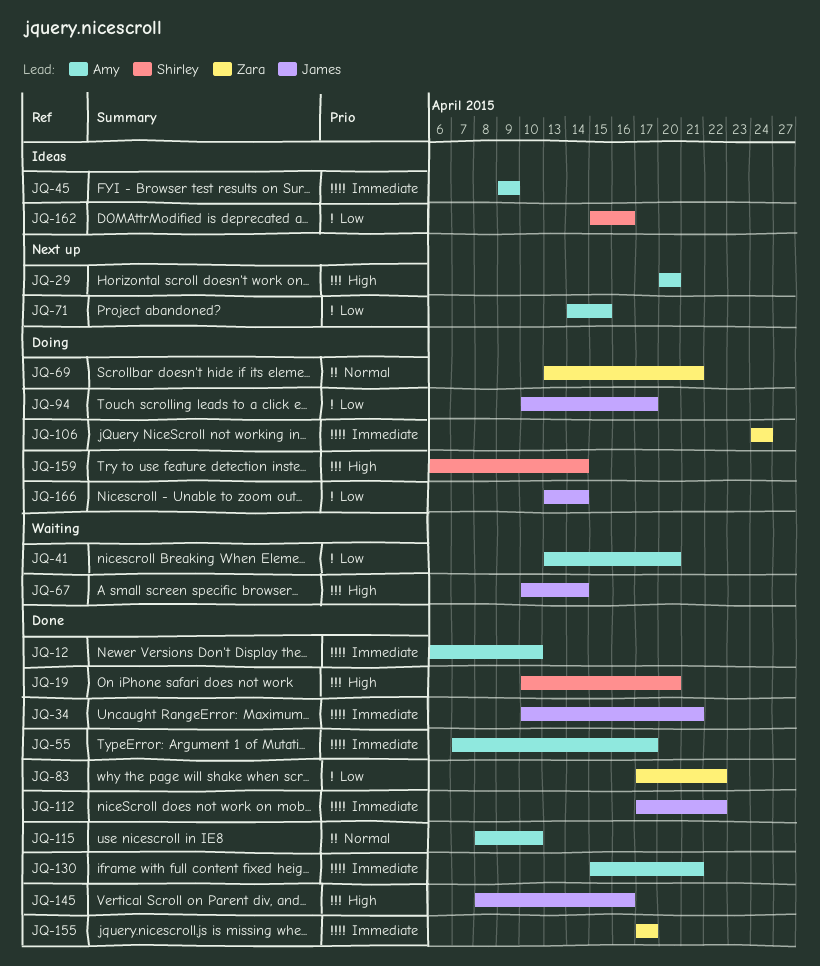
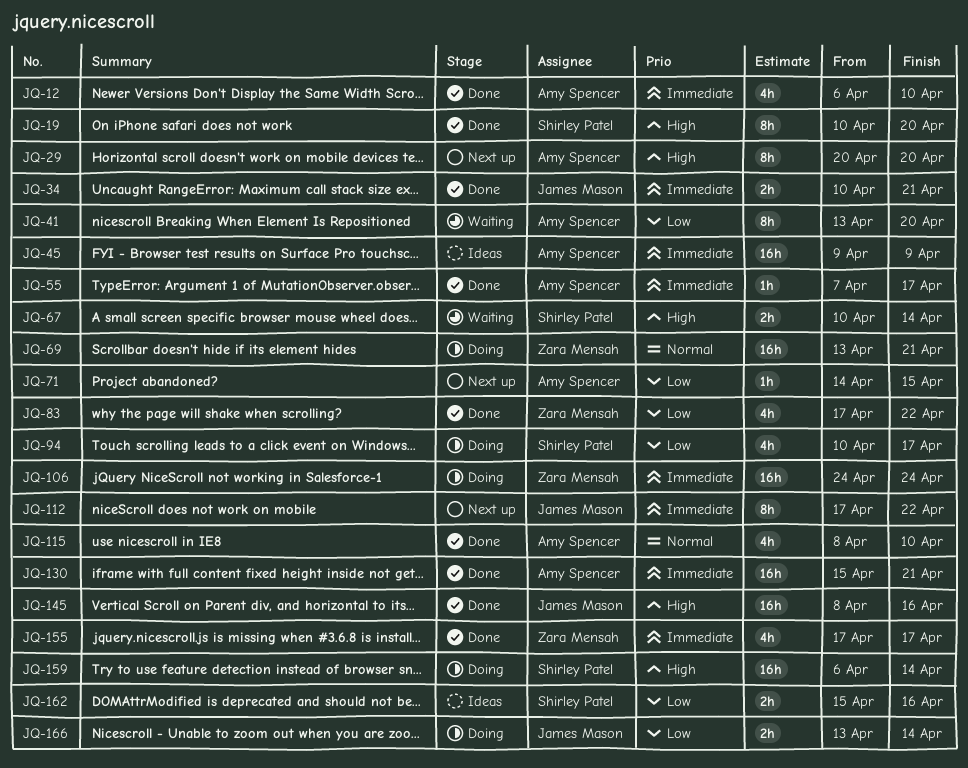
JQ-67, owner: James Mason -> Shirley Patel
JQ-94, owner: James Mason -> Shirley Patel
JQ-112, status: Done -> Next up

